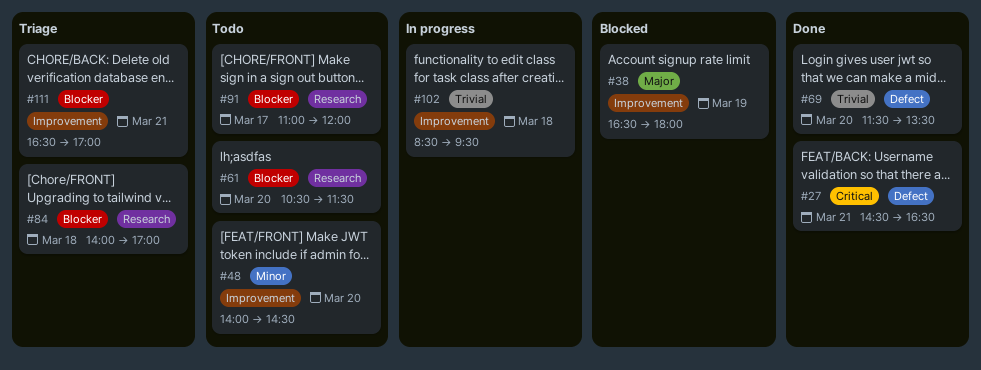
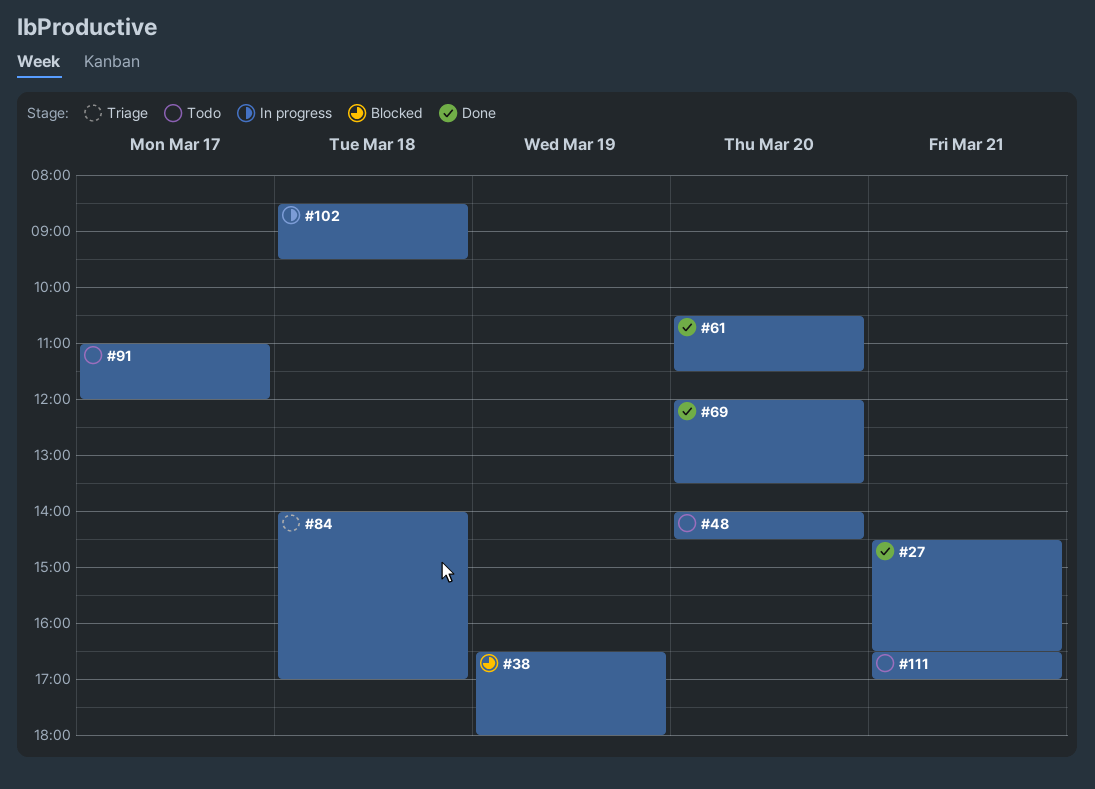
#61, status: Todo -> Done
#69, begins: 11:30 -> 12:00
#111, status: Triage -> Todo

